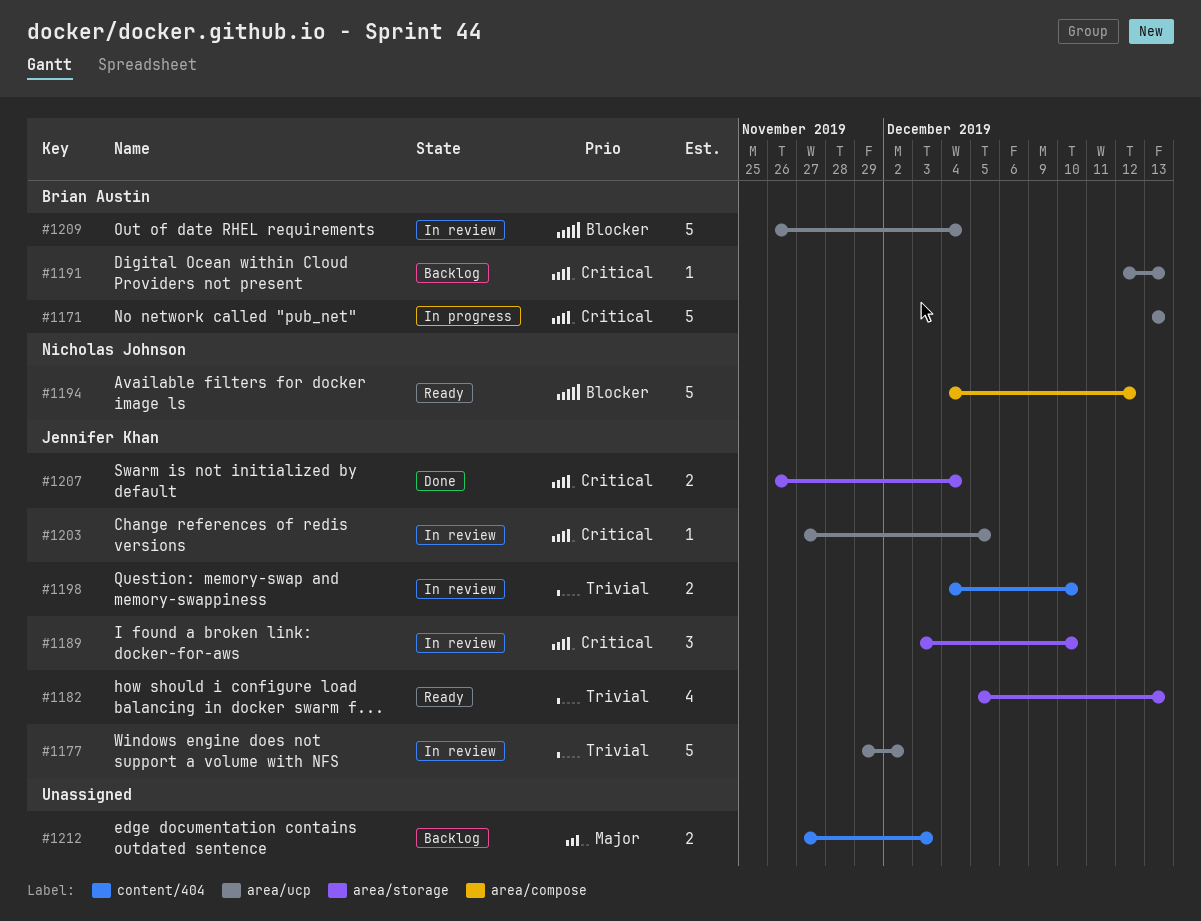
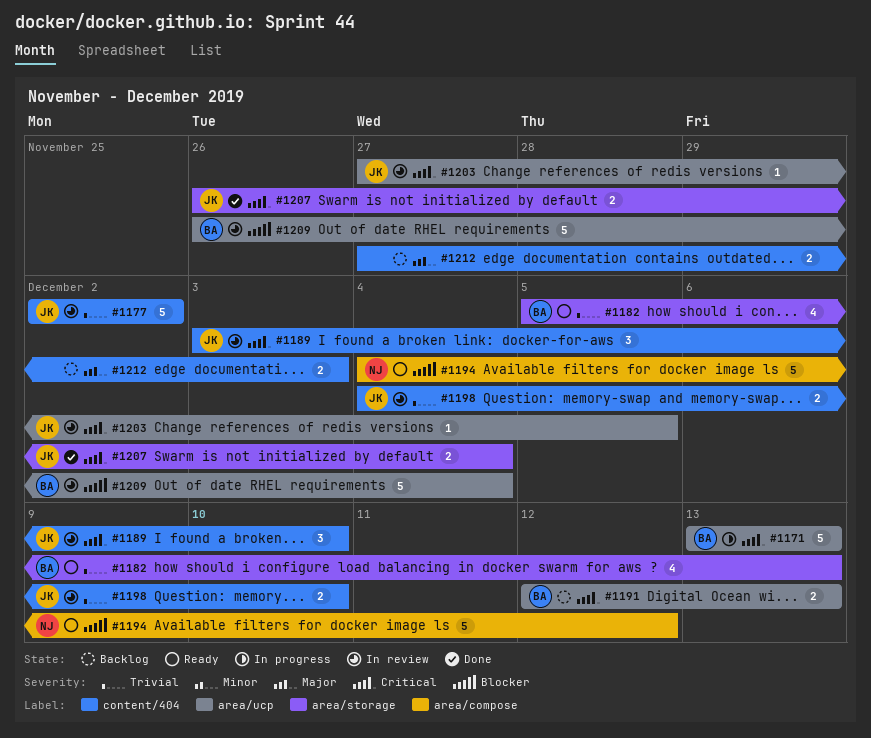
#1177, label: area/ucp -> content/404
#1177, start: Nov 29 -> Dec 2
#1182, owner: Jennifer Khan -> Brian Austin
#1189, label: area/storage -> content/404
#1191, estimate: 1 -> 2

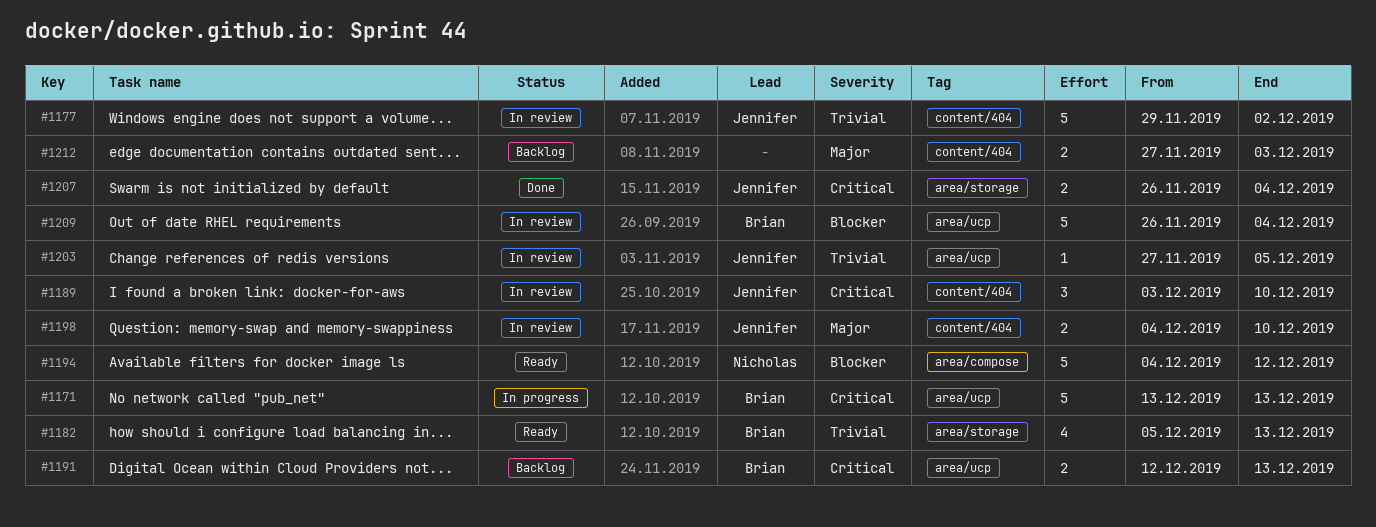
#1177, start: Dec 2 -> Nov 29
#1198, priority: Trivial -> Major
#1203, priority: Critical -> Trivial

